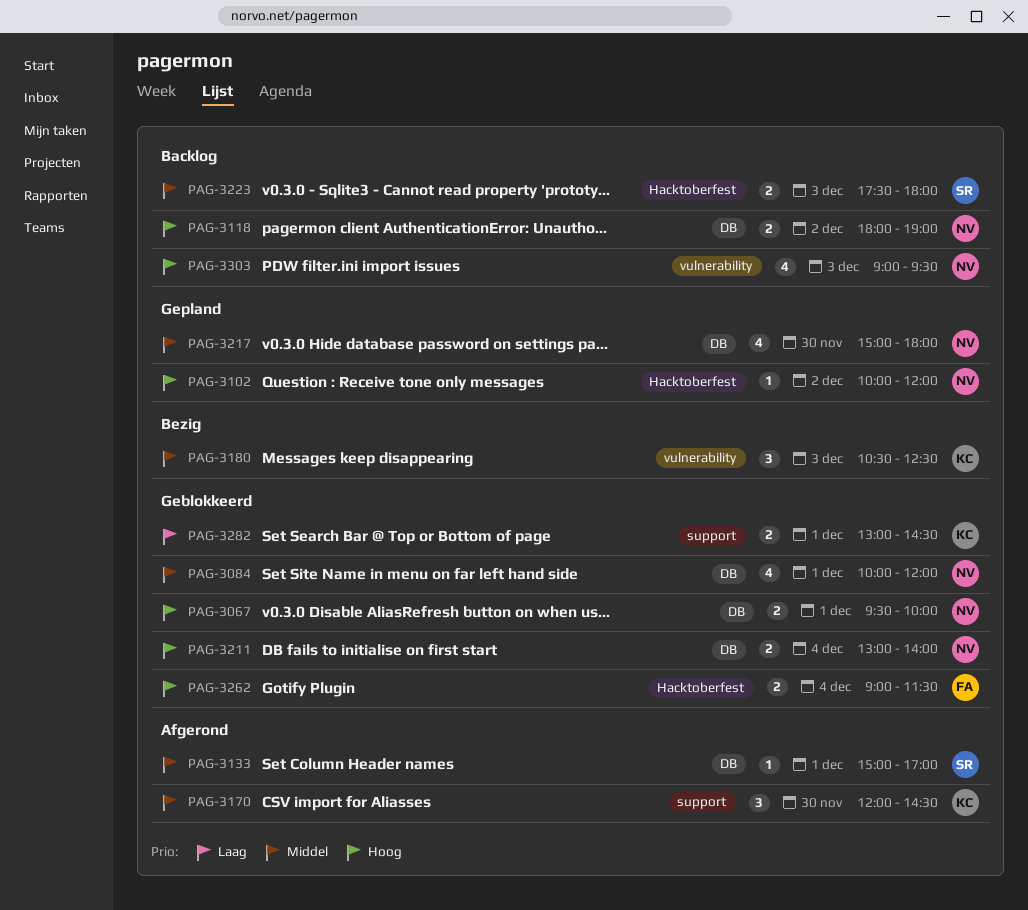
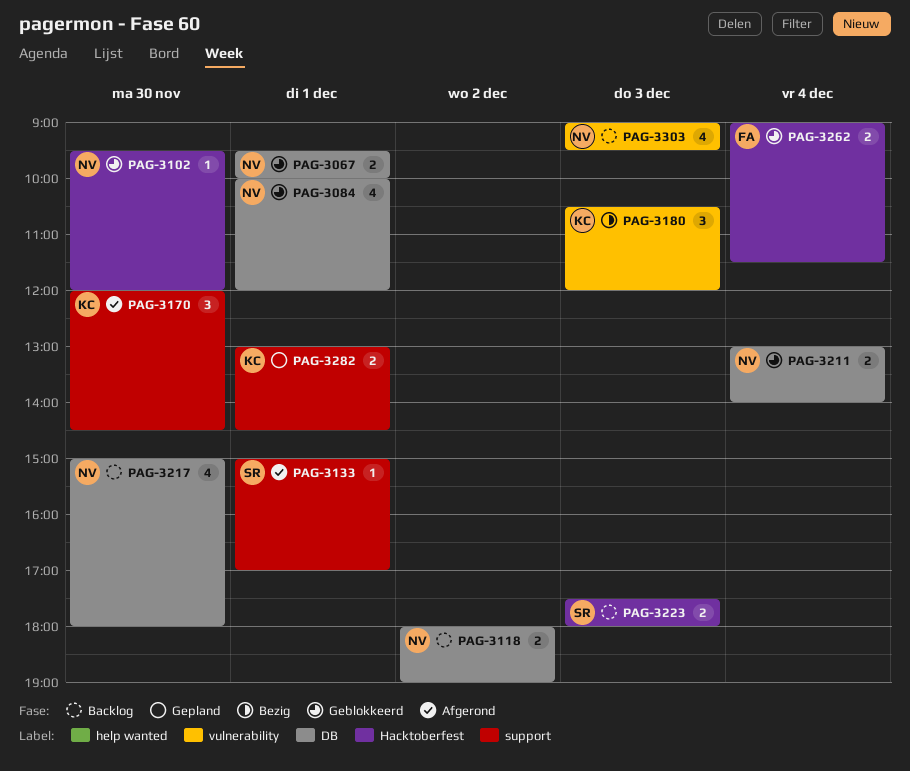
PAG-3102, status: Gepland -> Geblokkeerd
PAG-3102, day: Dec 2 -> Nov 30
PAG-3102, begins: 10:00 -> 09:30
PAG-3133, label: DB -> support
PAG-3180, ends: 12:30 -> 12:00
PAG-3217, status: Gepland -> Backlog
PAG-3282, status: Geblokkeerd -> Gepland

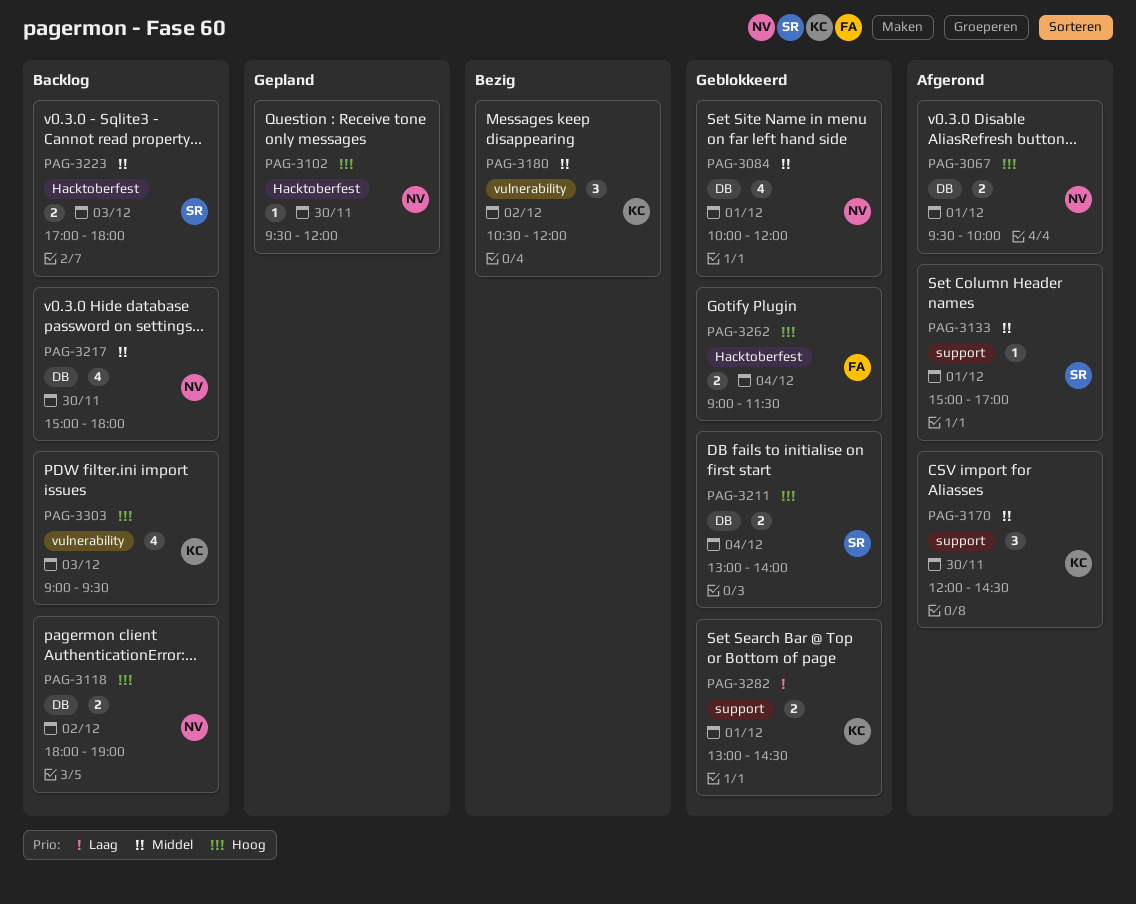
PAG-3067, status: Geblokkeerd -> Afgerond
PAG-3102, status: Geblokkeerd -> Gepland
PAG-3180, day: Dec 3 -> Dec 2
PAG-3211, owner: NV -> SR
PAG-3223, begins: 17:30 -> 17:00
PAG-3282, status: Gepland -> Geblokkeerd
PAG-3303, owner: NV -> KC

